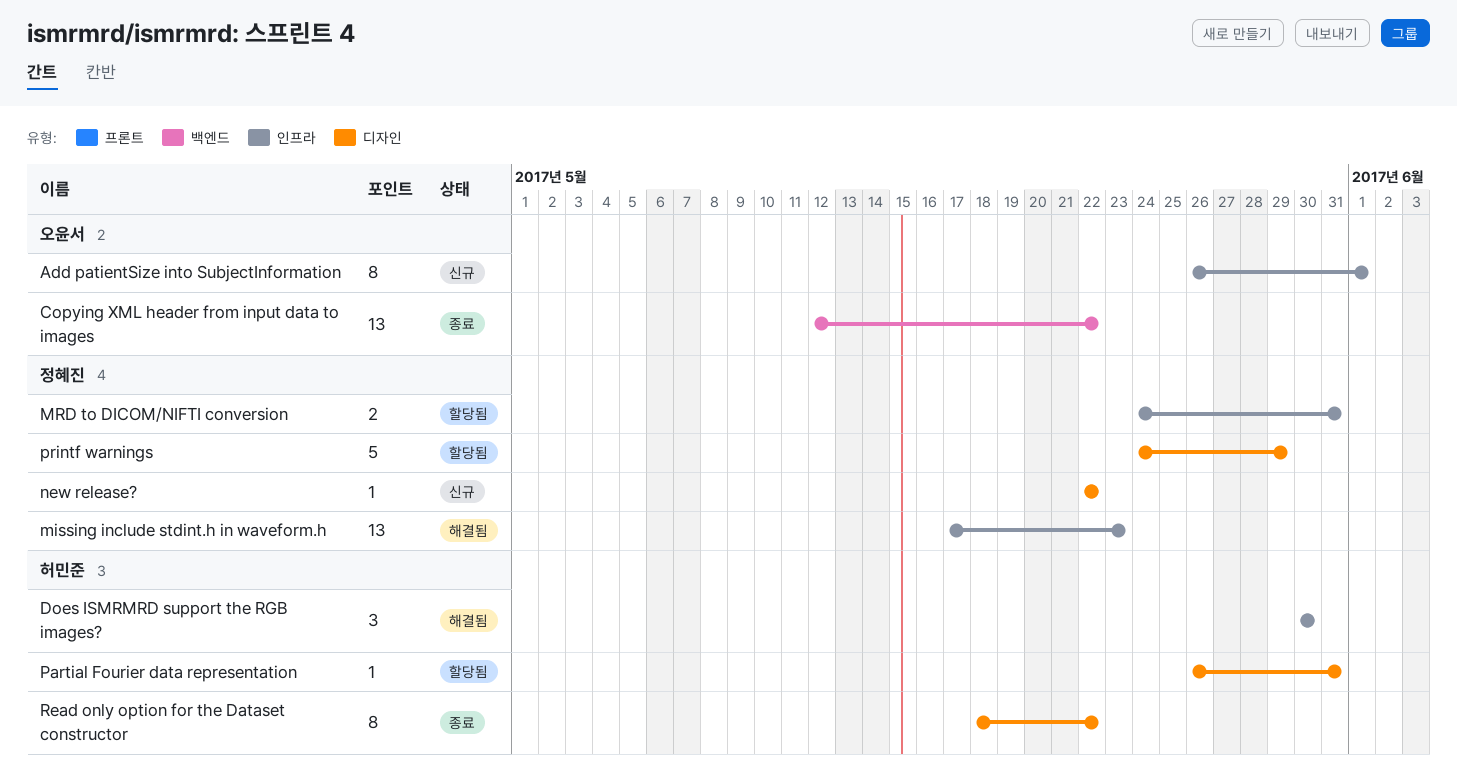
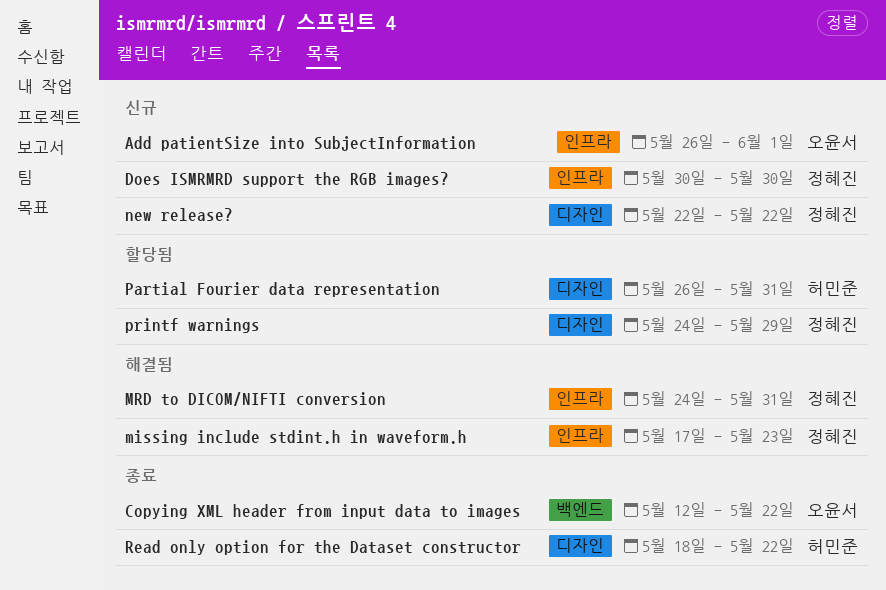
Does ISMRMRD support the RGB images?, status: 해결됨 -> 신규
Does ISMRMRD support the RGB images?, owner: 허민준 -> 정혜진
MRD to DICOM/NIFTI conversion, status: 할당됨 -> 해결됨

